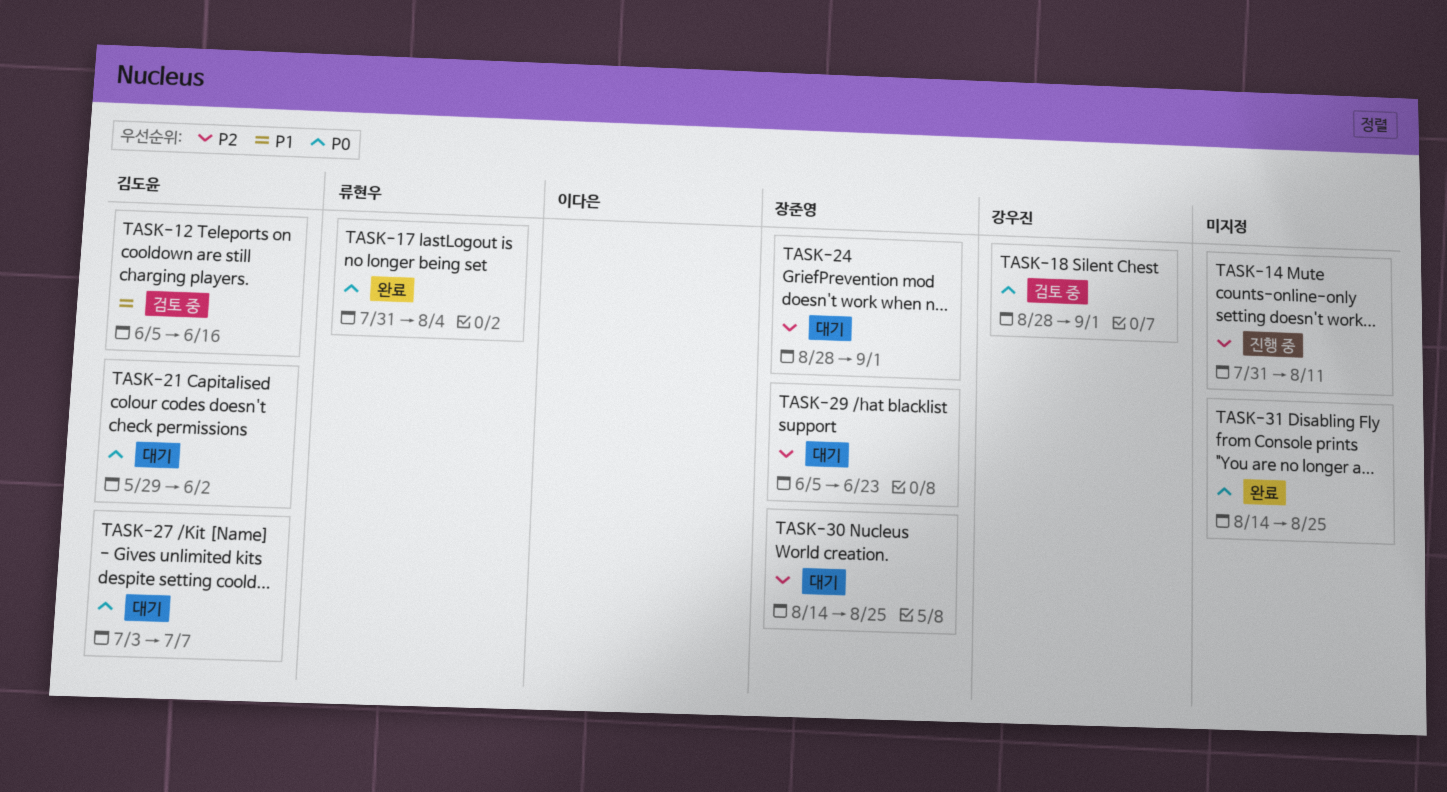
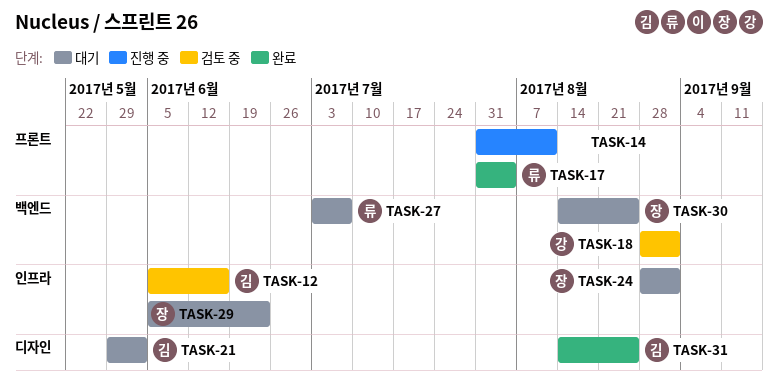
TASK-27, owner: 김도윤 -> 류현우
TASK-31, owner: none -> 김도윤

